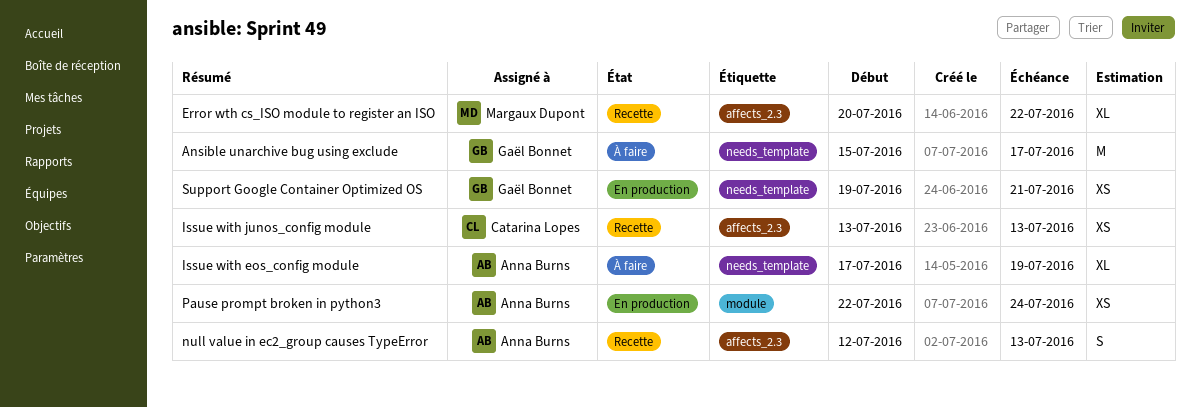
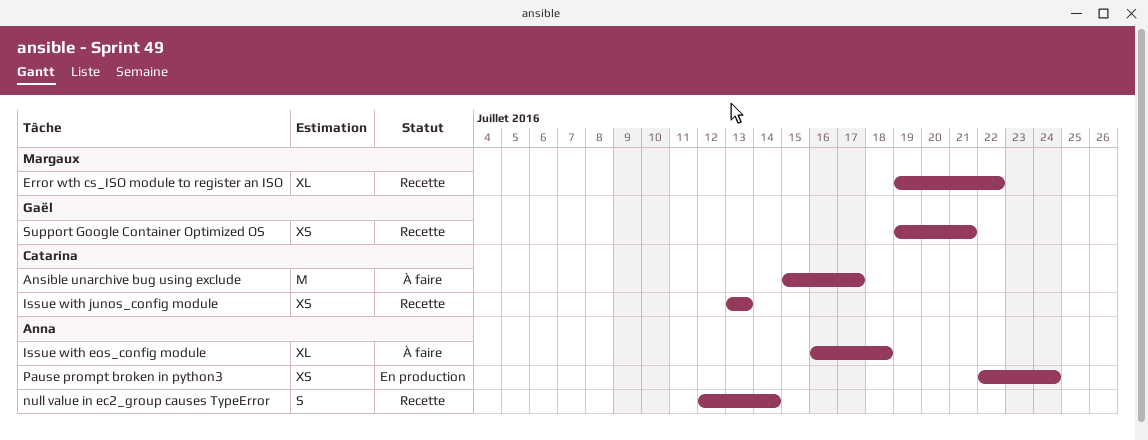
Ansible unarchive bug using exclude, owner: Gaël Bonnet -> Catarina Lopes
Error wth cs_ISO module to register an ISO, start: Jul 20 -> Jul 19
Issue with eos_config module, start: Jul 17 -> Jul 16
Issue with eos_config module, due: Jul 19 -> Jul 18
null value in ec2_group causes TypeError, due: Jul 13 -> Jul 14
Support Google Container Optimized OS, status: En production -> Recette

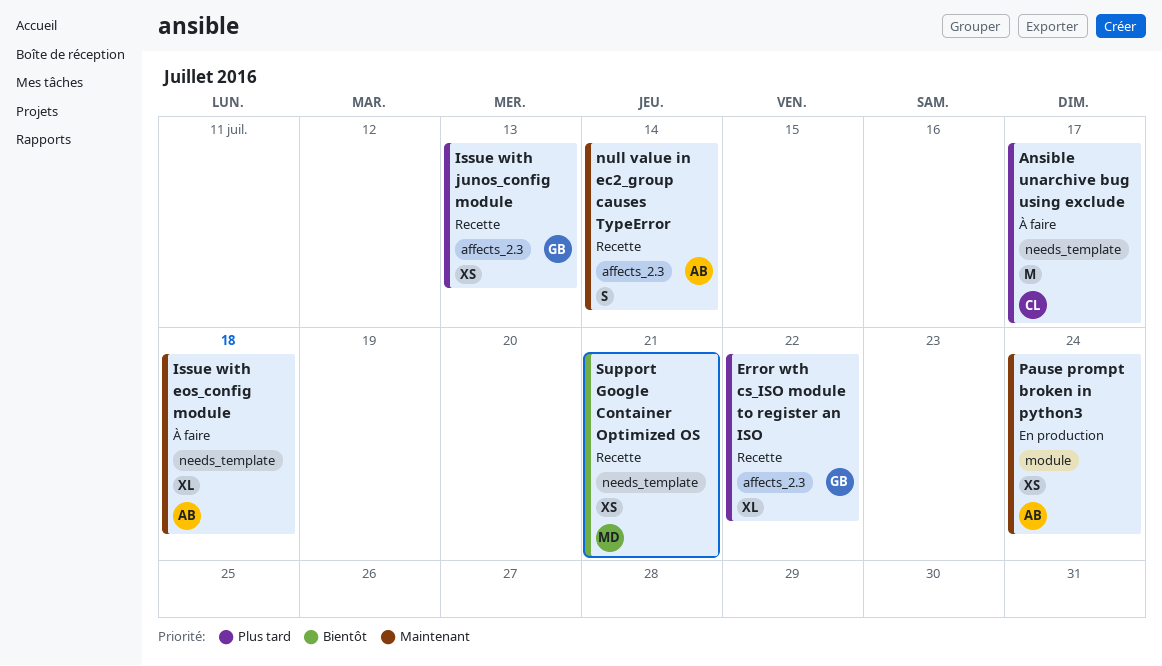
Error wth cs_ISO module to register an ISO, owner: Margaux -> Gaël
Issue with junos_config module, owner: Catarina -> Gaël
Support Google Container Optimized OS, owner: Gaël -> Margaux

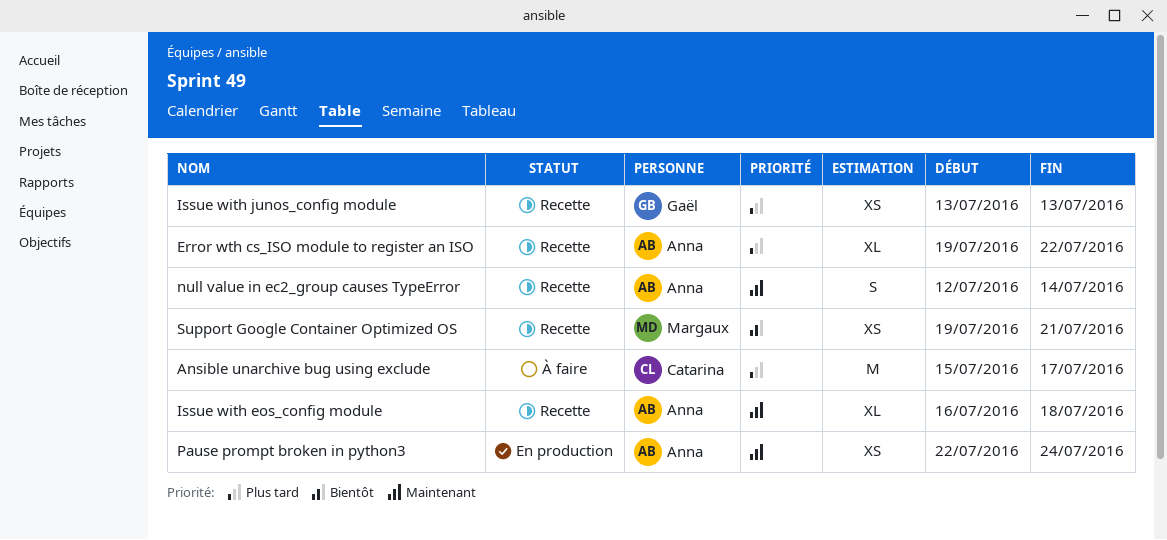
Error wth cs_ISO module to register an ISO, owner: Gaël -> Anna
Issue with eos_config module, status: À faire -> Recette

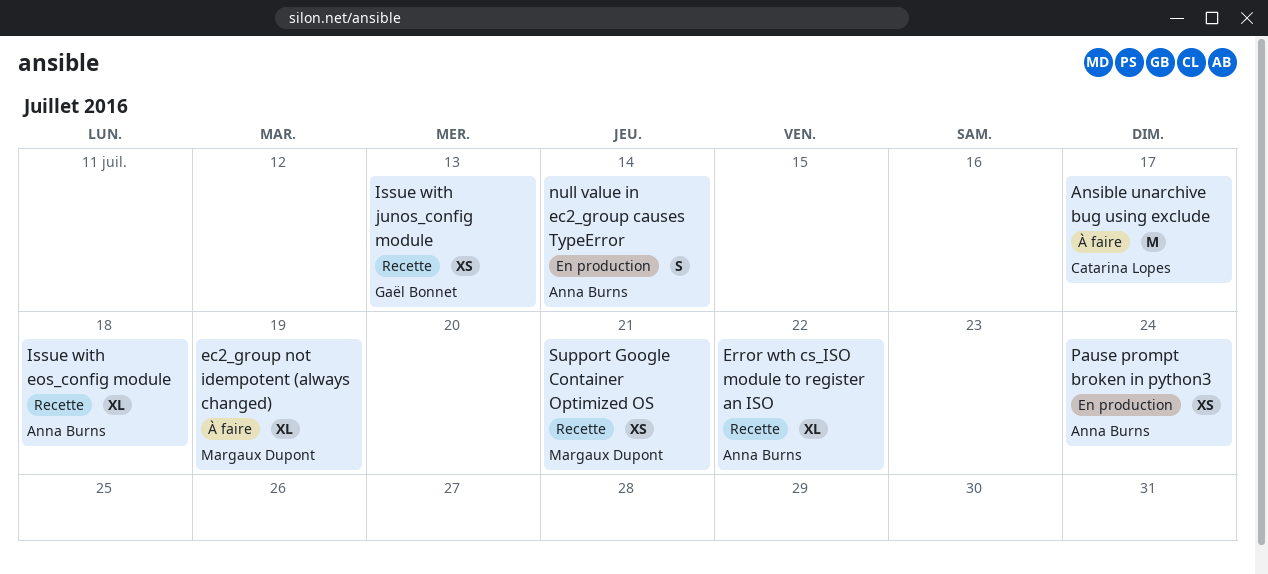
ec2_group not idempotent (always changed): none -> present
null value in ec2_group causes TypeError, status: Recette -> En production

